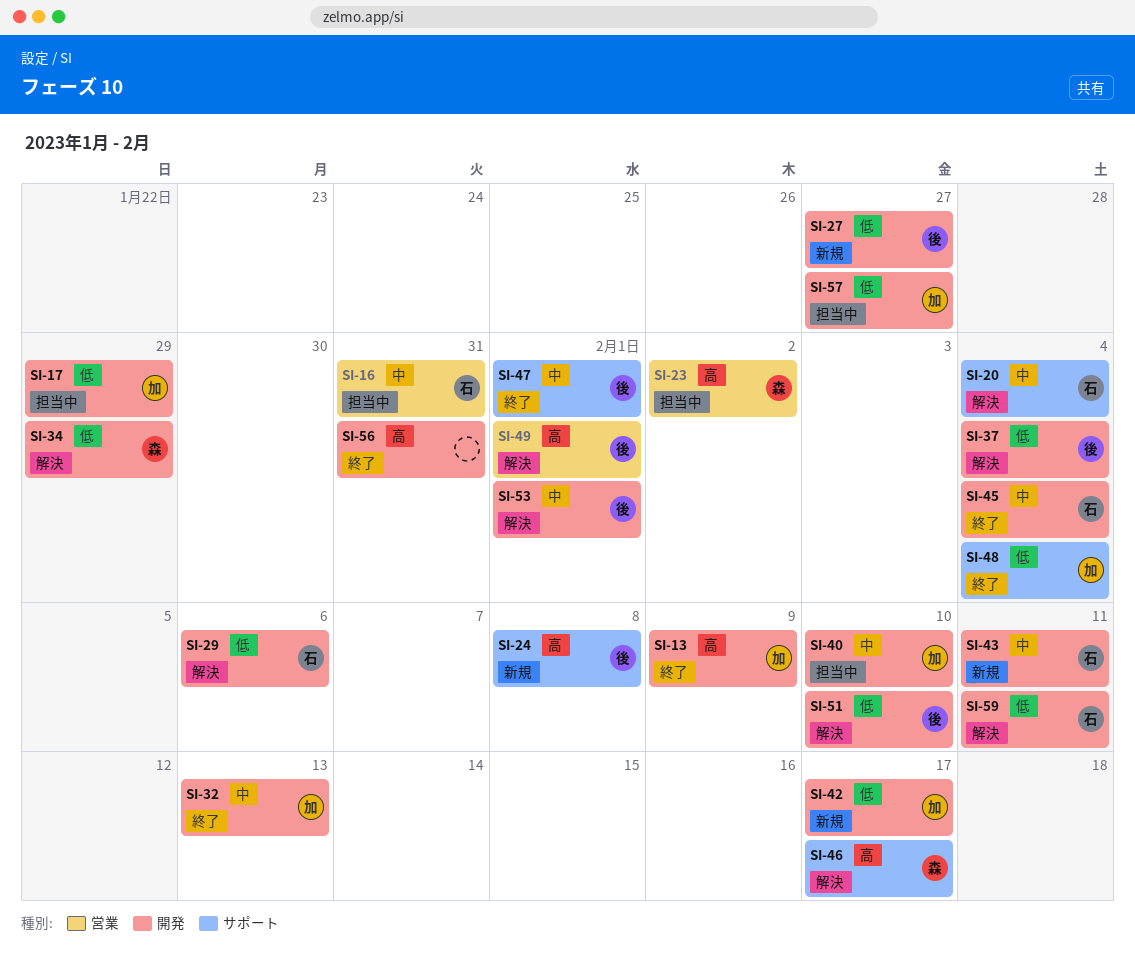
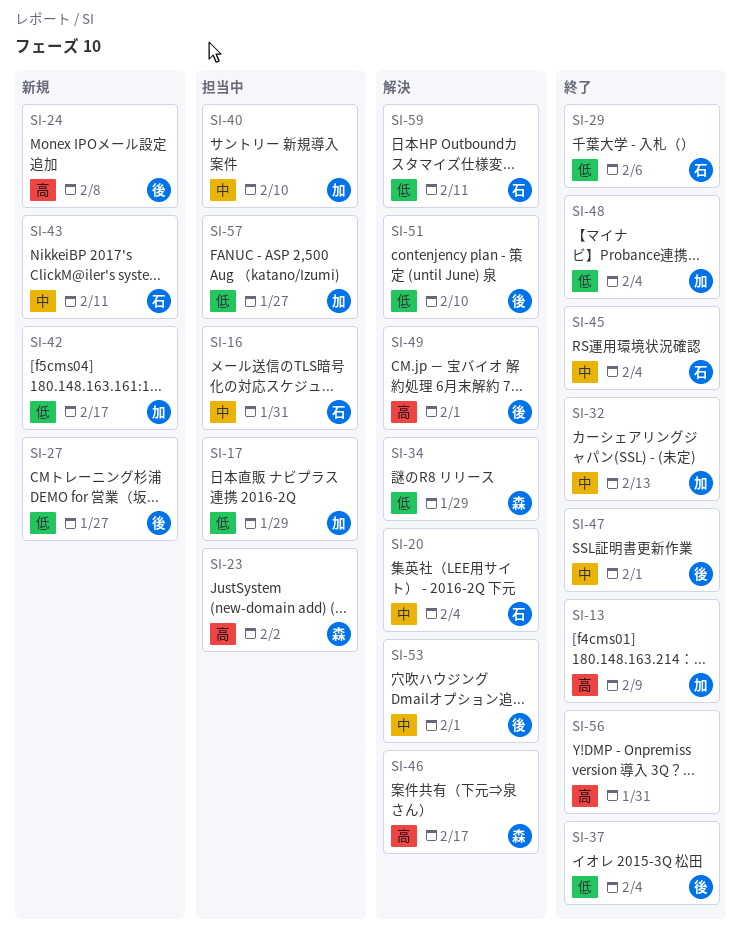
SI-29, status: 解決 -> 終了
SI-37, status: 解決 -> 終了

